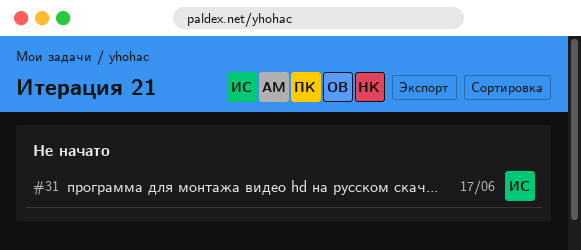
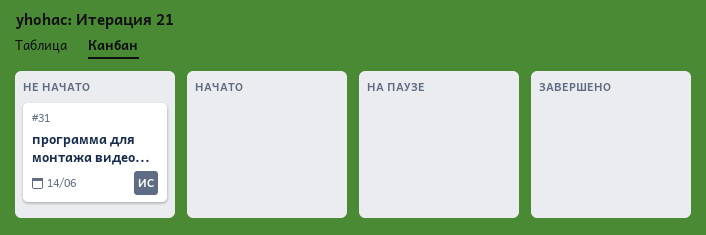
#31, due: Jun 17 -> Jun 14

